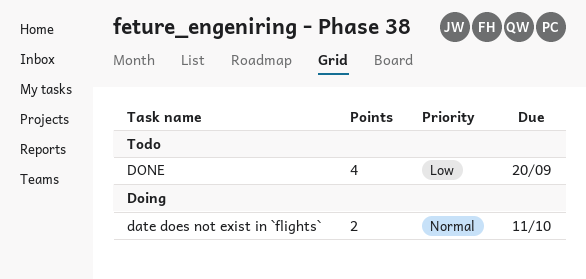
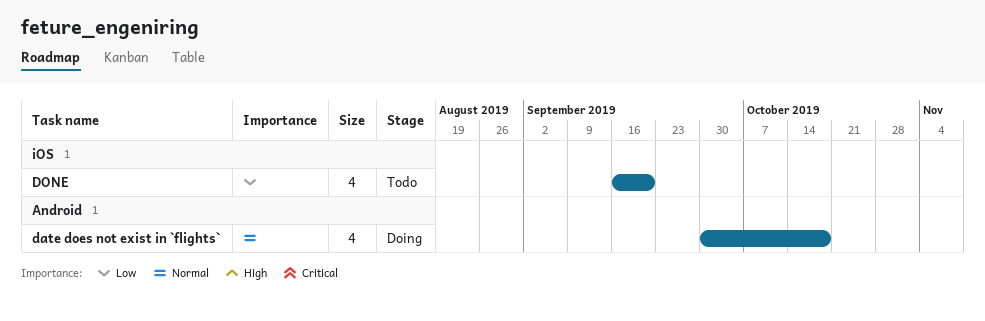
date does not exist in `flights`, estimate: 2 -> 4
date does not exist in `flights`, due: Oct 11 -> Oct 18

